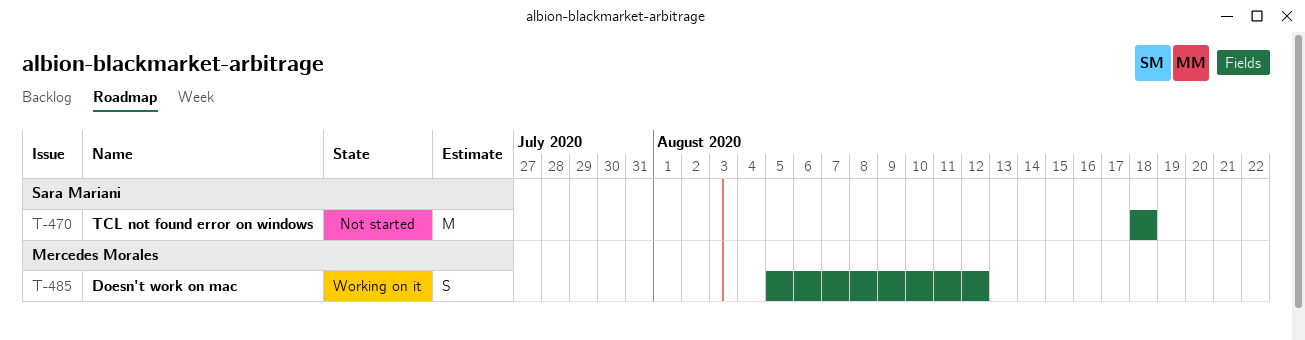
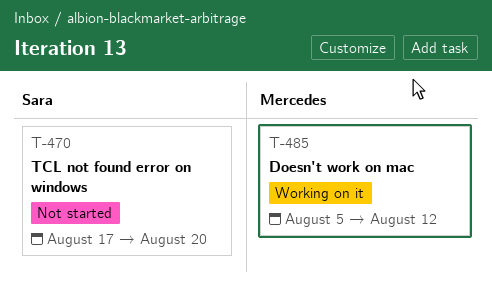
T-470, start: Aug 18 -> Aug 17
T-470, due: Aug 18 -> Aug 20

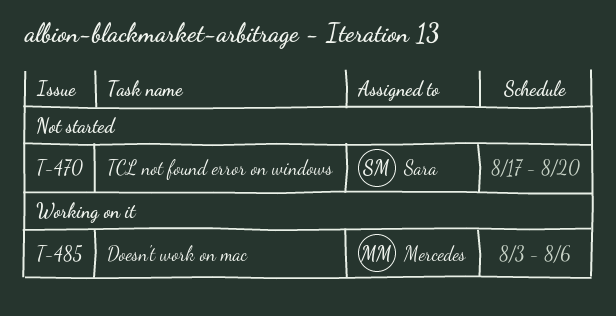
T-485, start: Aug 5 -> Aug 3
T-485, due: Aug 12 -> Aug 6

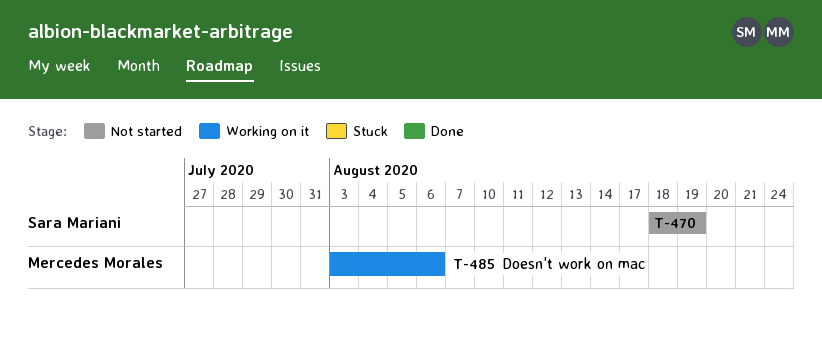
T-470, start: Aug 17 -> Aug 18
T-470, due: Aug 20 -> Aug 19

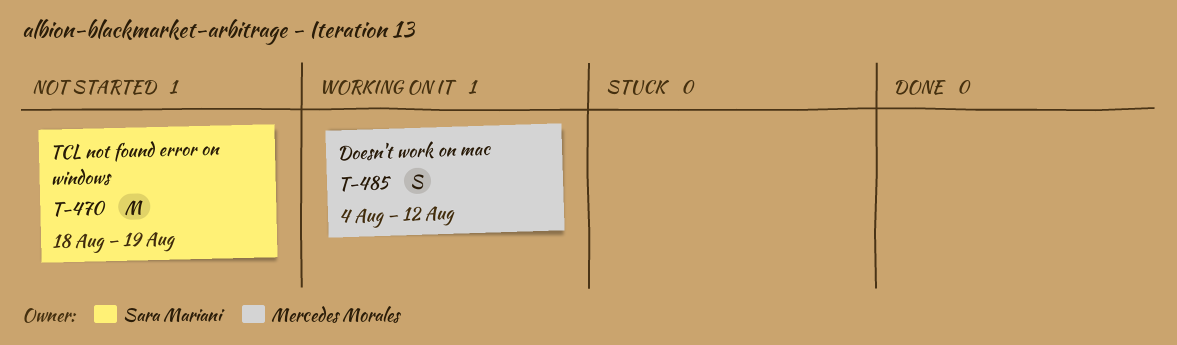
T-485, start: Aug 3 -> Aug 4
T-485, due: Aug 6 -> Aug 12

